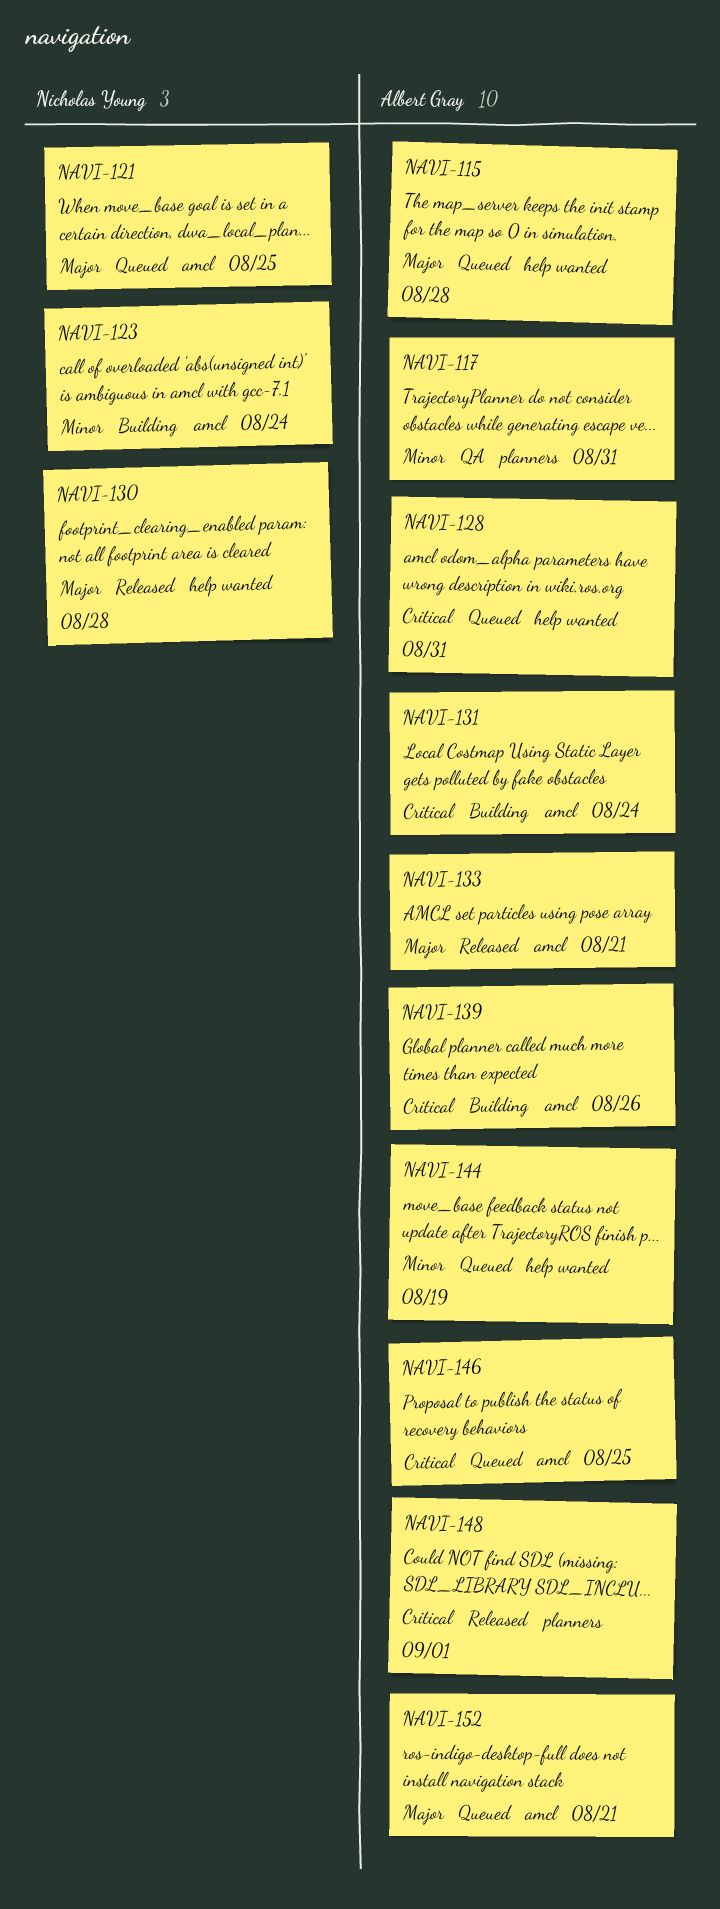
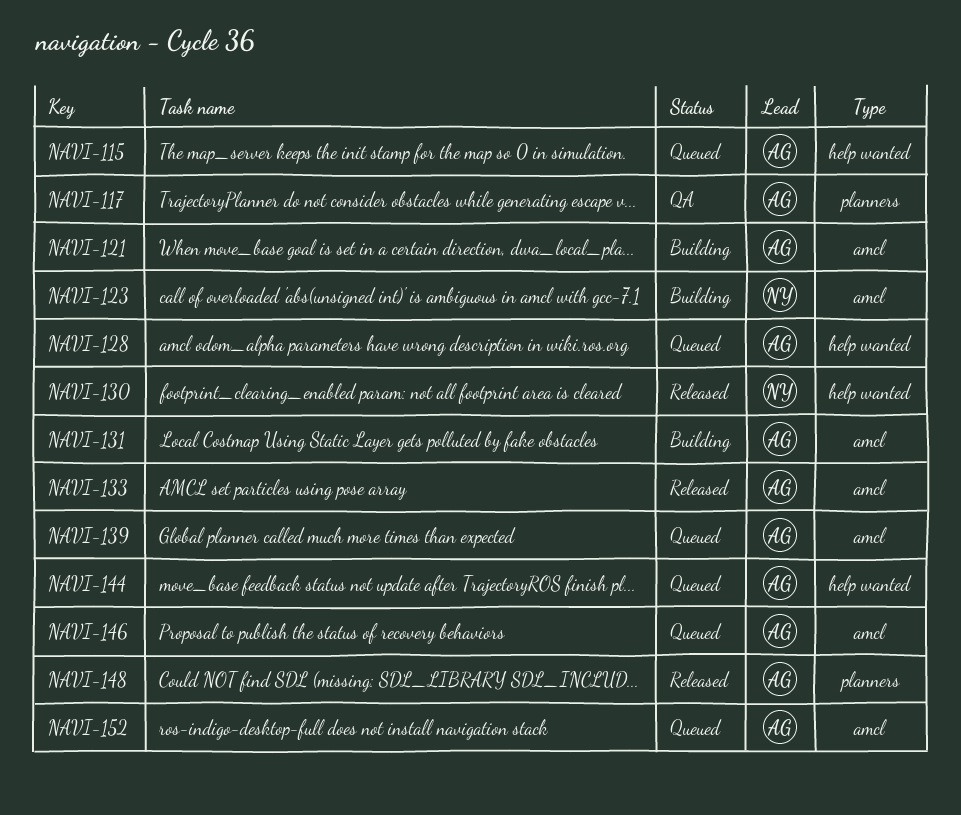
NAVI-121, status: Queued -> Building
NAVI-121, owner: Nicholas Young -> Albert Gray
NAVI-139, status: Building -> Queued

